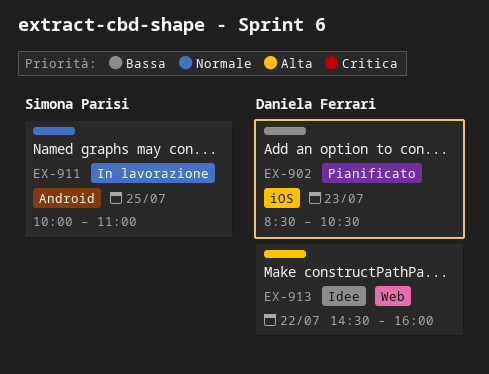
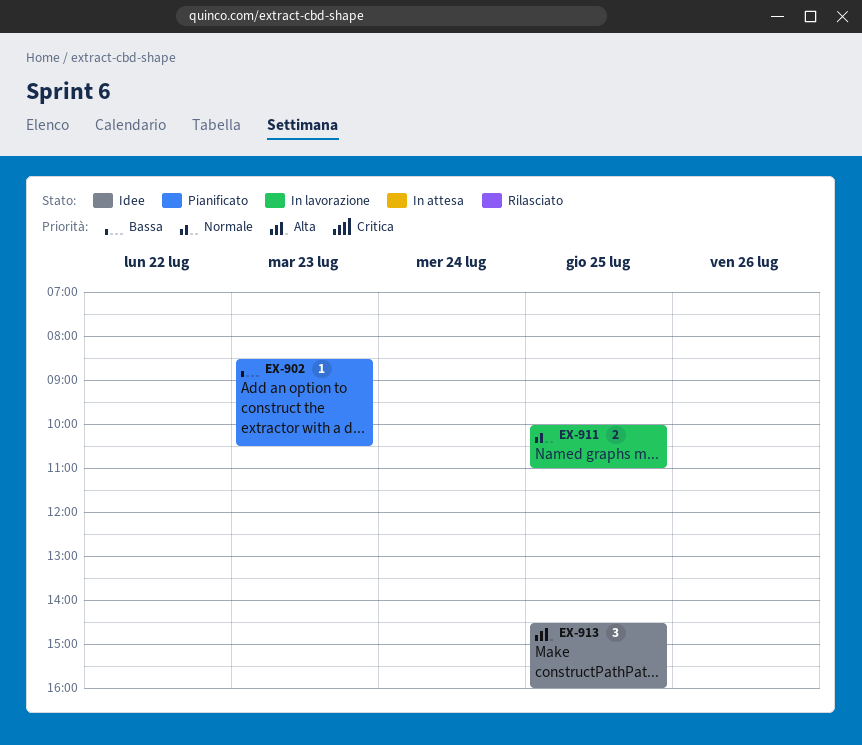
EX-913, day: Jul 22 -> Jul 25

